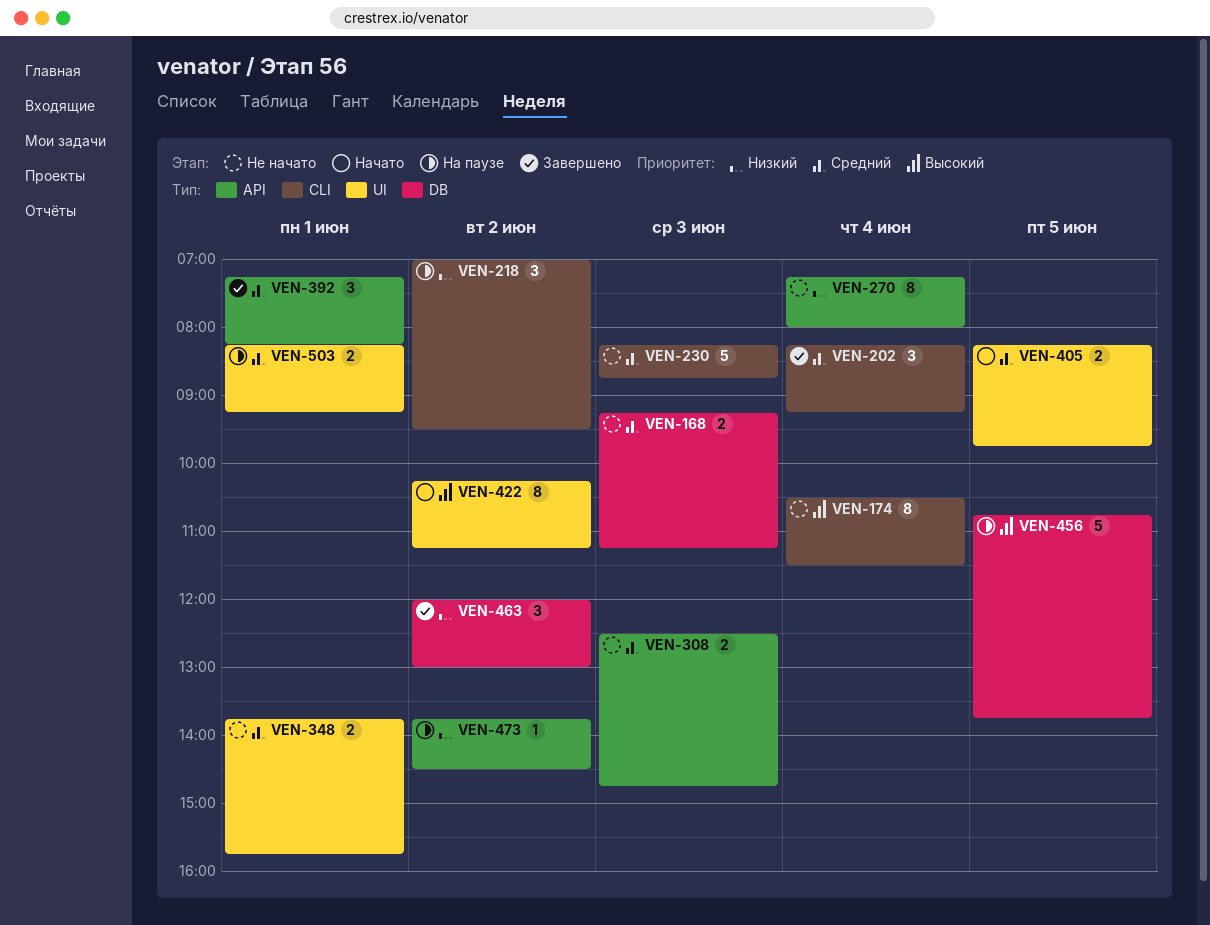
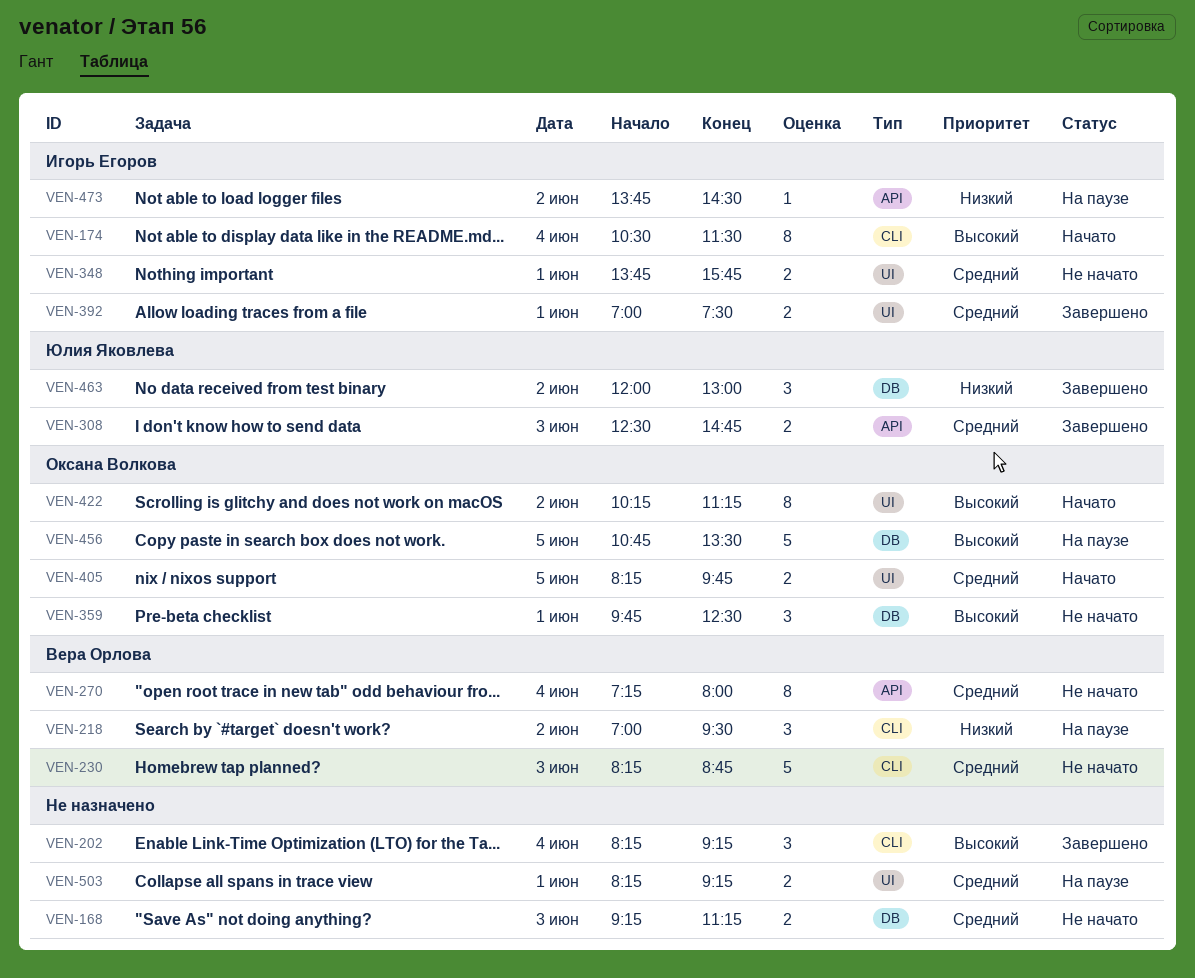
VEN-174, status: Не начато -> Начато
VEN-202, priority: Средний -> Высокий
VEN-270, priority: Низкий -> Средний
VEN-308, status: Не начато -> Завершено
VEN-359: none -> present
VEN-392, label: API -> UI
VEN-392, estimate: 3 -> 2
VEN-392, begins: 07:15 -> 07:00
VEN-392, ends: 08:15 -> 07:30
VEN-456, ends: 13:45 -> 13:30

